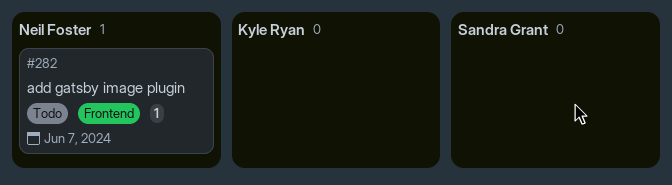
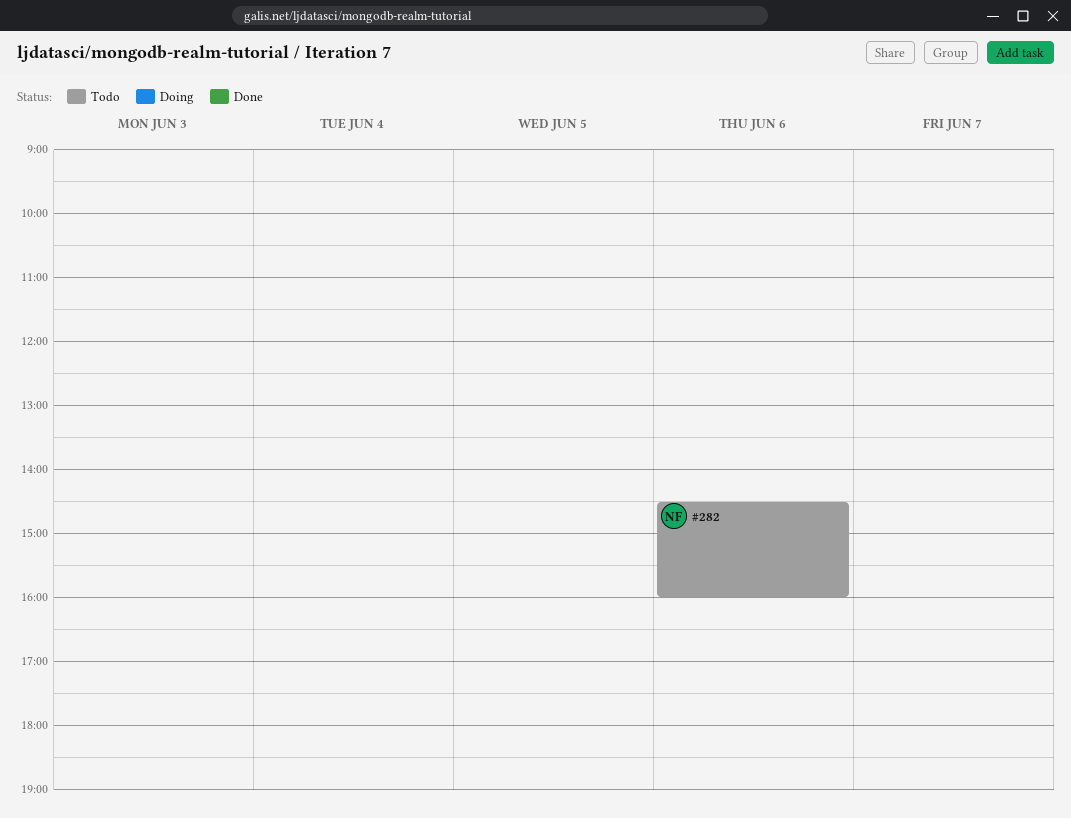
#282, day: Jun 7 -> Jun 6

